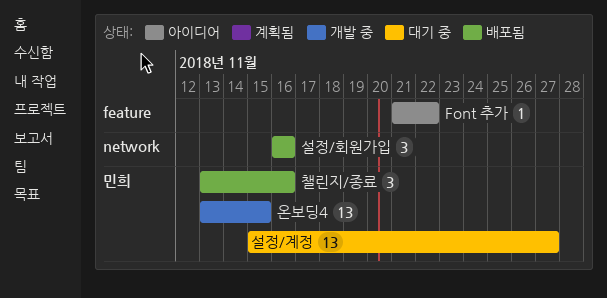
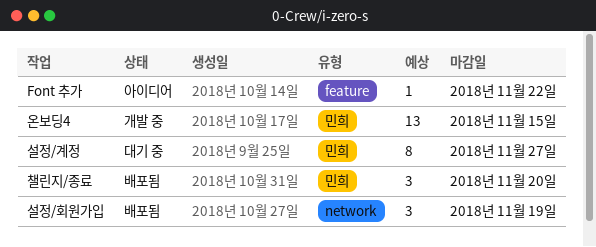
설정/계정, estimate: 13 -> 8
설정/회원가입, due: Nov 16 -> Nov 19
챌린지/종료, due: Nov 16 -> Nov 20

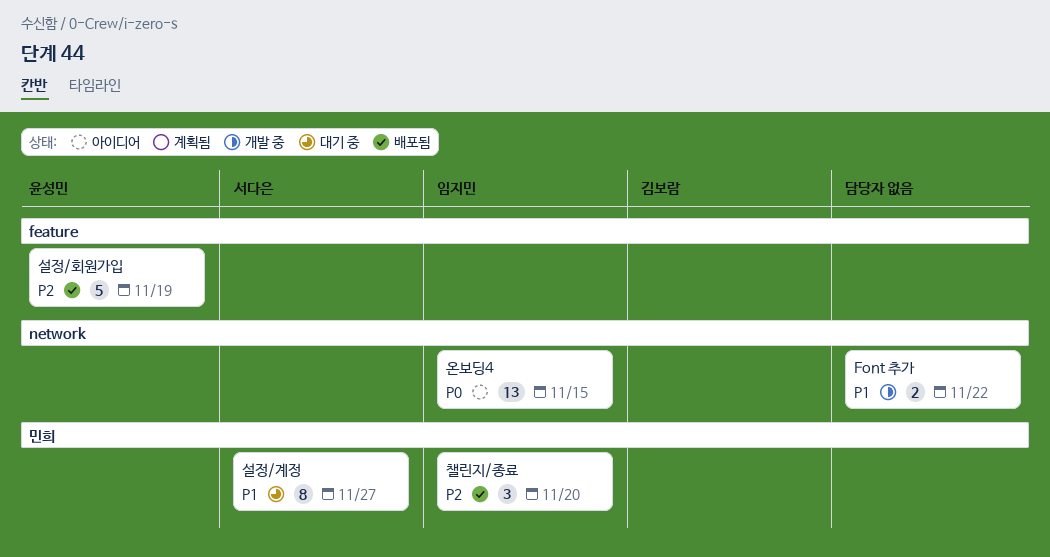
Font 추가, status: 아이디어 -> 개발 중
Font 추가, label: feature -> network
Font 추가, estimate: 1 -> 2
설정/회원가입, label: network -> feature
설정/회원가입, estimate: 3 -> 5
온보딩4, status: 개발 중 -> 아이디어
온보딩4, label: 민희 -> network

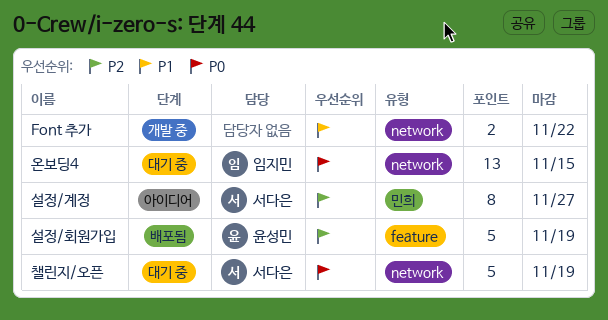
설정/계정, status: 대기 중 -> 아이디어
설정/계정, priority: P1 -> P2
온보딩4, status: 아이디어 -> 대기 중
챌린지/오픈: none -> present
챌린지/종료: present -> none

